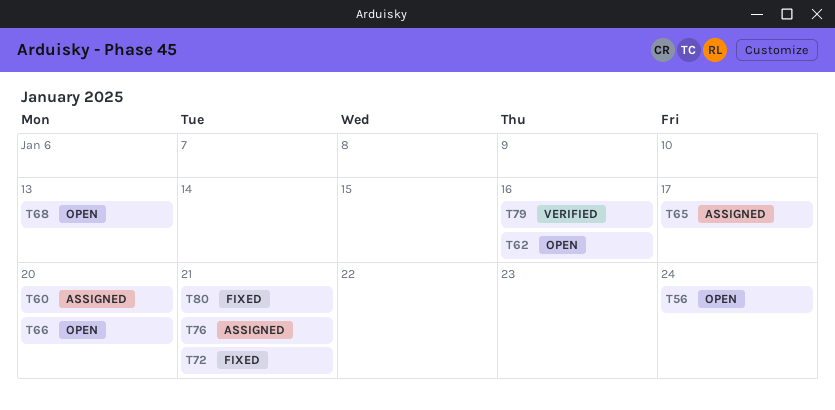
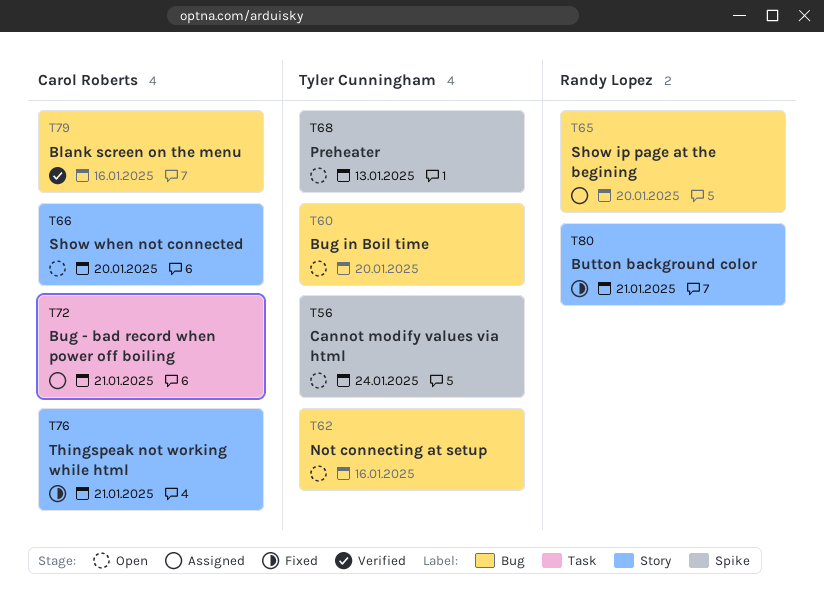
T60, status: Assigned -> Open
T65, due: Jan 17 -> Jan 20
T72, status: Fixed -> Assigned
T76, status: Assigned -> Fixed

